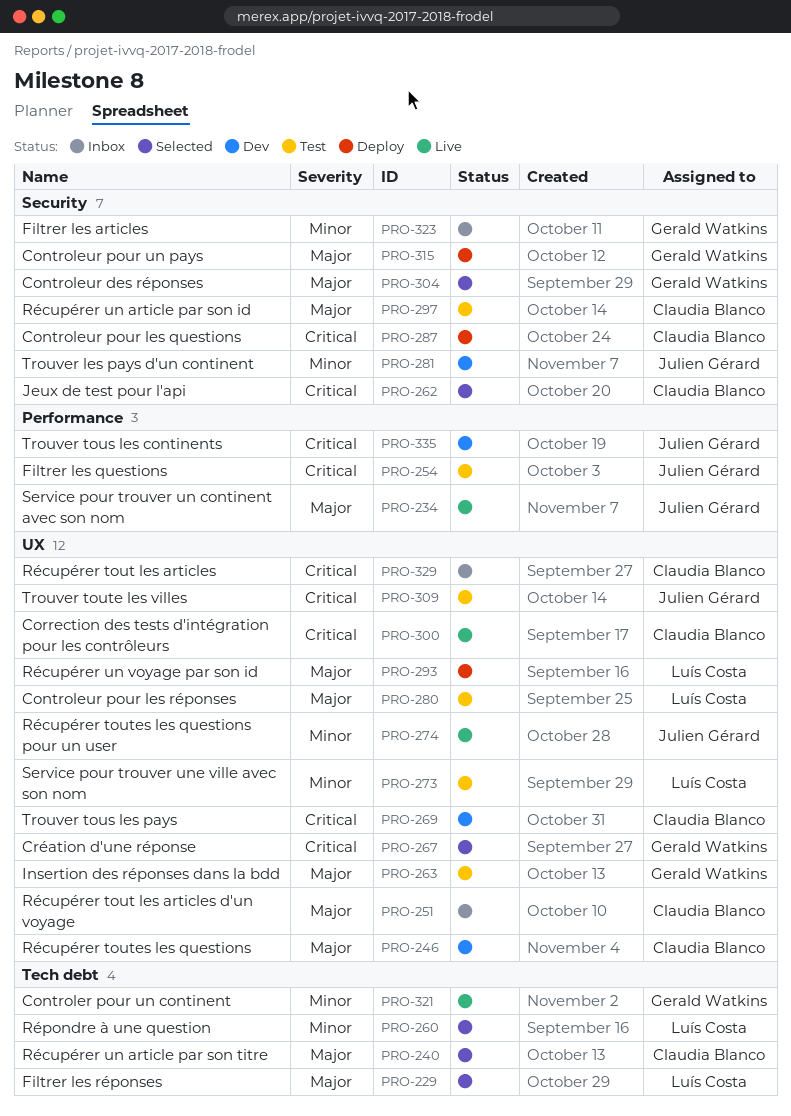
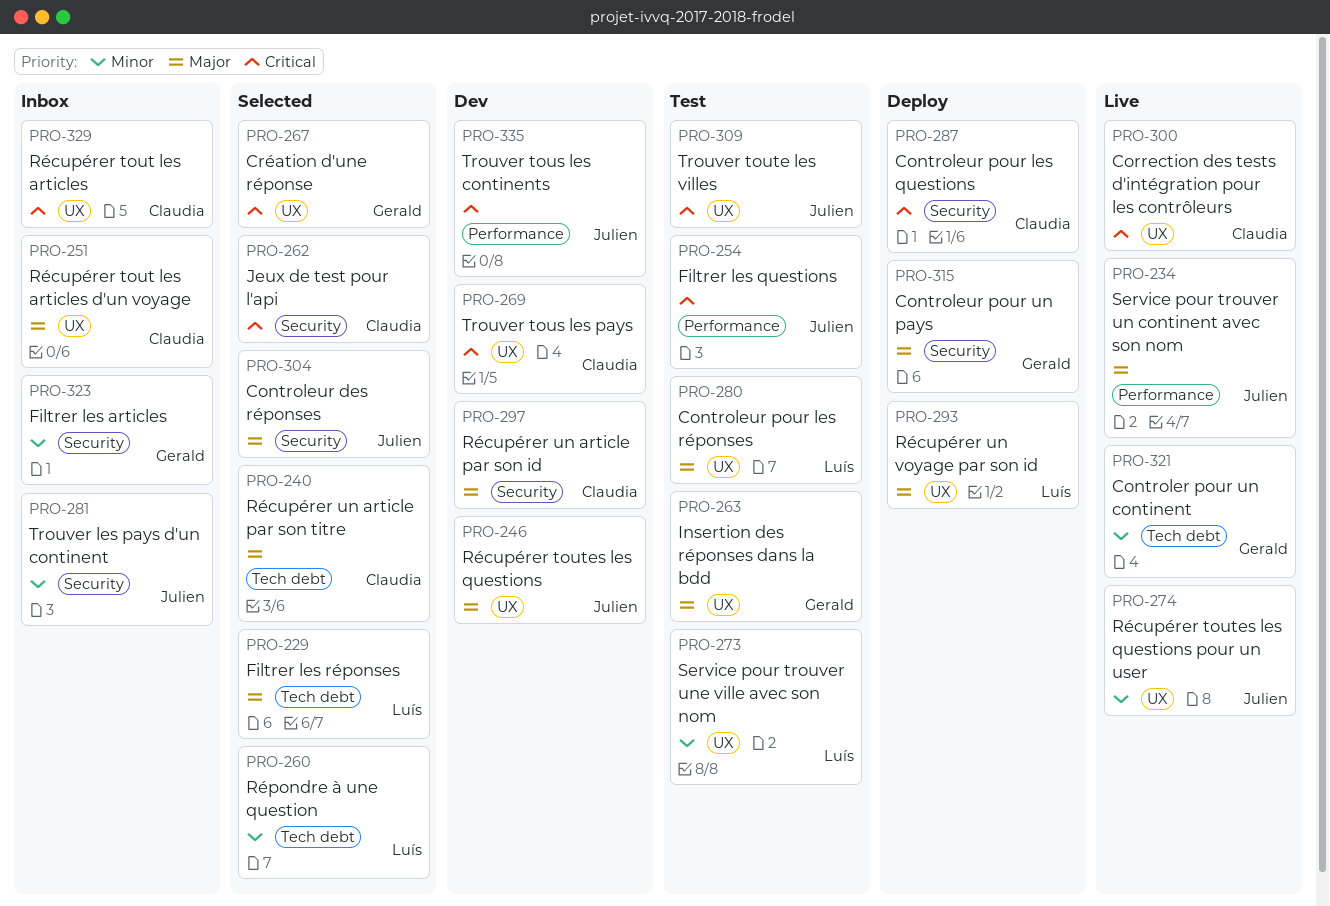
PRO-246, owner: Claudia Blanco -> Julien Gérard
PRO-281, status: Dev -> Inbox
PRO-297, status: Test -> Dev
PRO-304, owner: Gerald Watkins -> Julien Gérard

